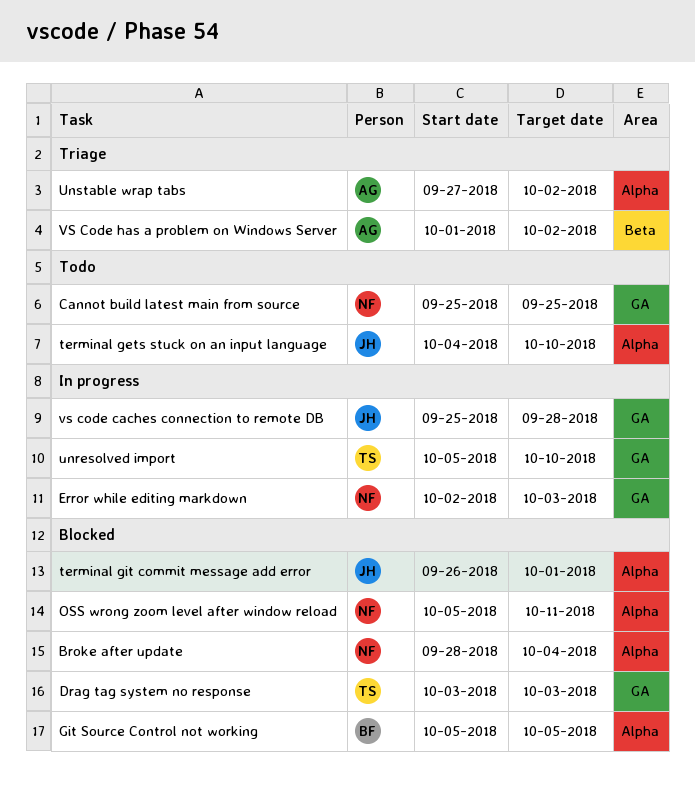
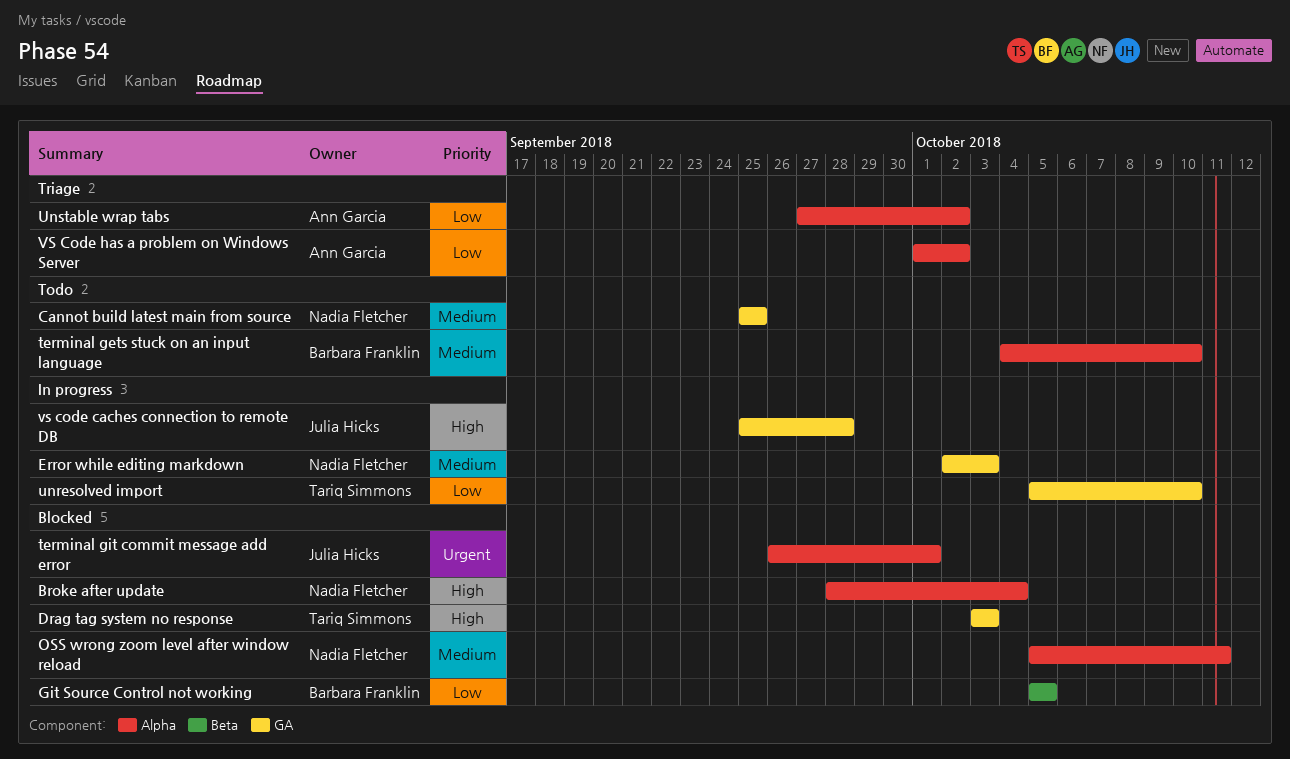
Git Source Control not working, label: Alpha -> Beta
terminal gets stuck on an input language, owner: Julia Hicks -> Barbara Franklin
VS Code has a problem on Windows Server, label: Beta -> Alpha

